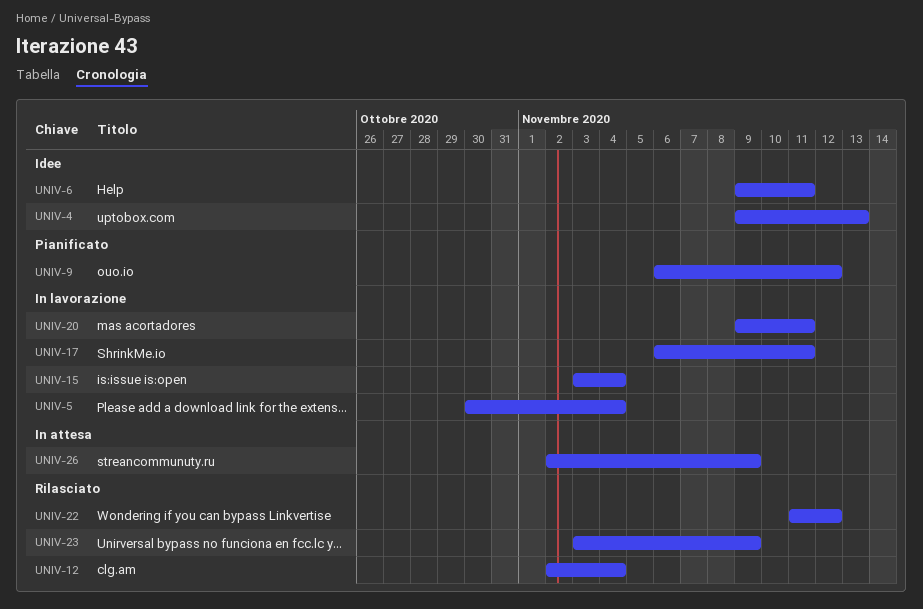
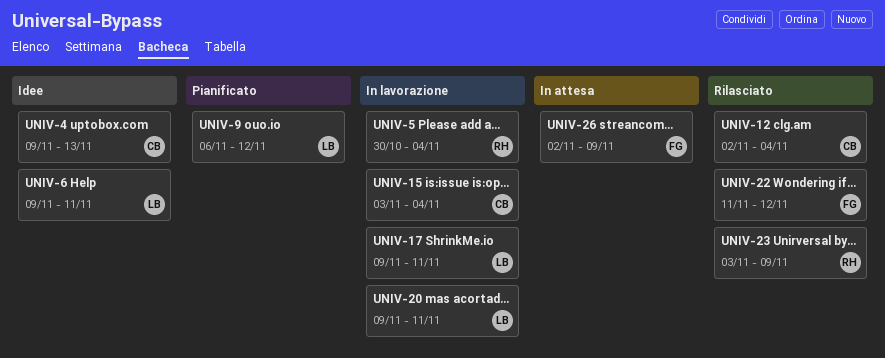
UNIV-17, start: Nov 6 -> Nov 9

